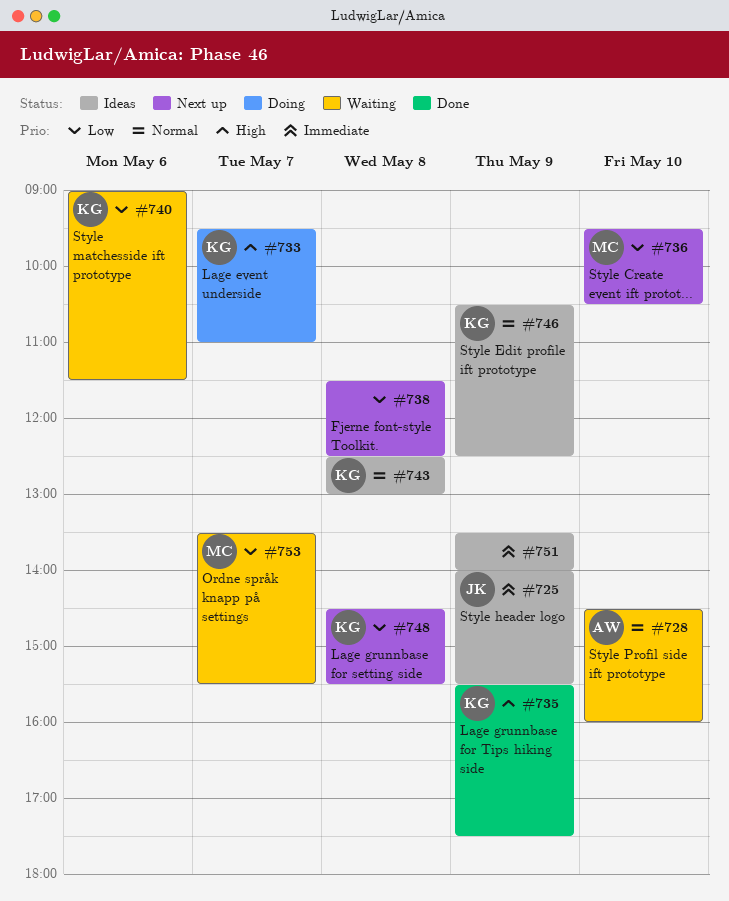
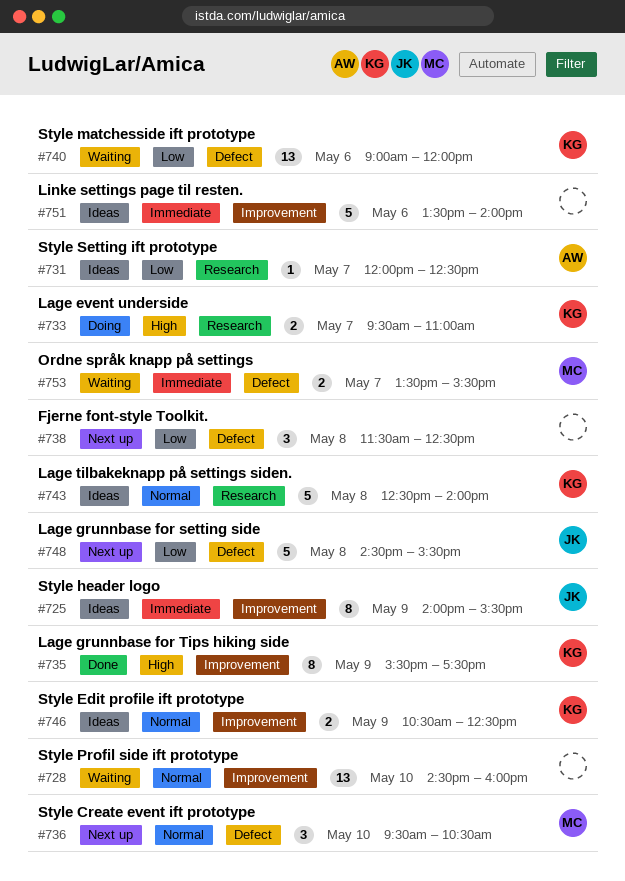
#728, owner: AW -> none
#731: none -> present
#736, priority: Low -> Normal
#740, ends: 11:30 -> 12:00
#743, ends: 13:00 -> 14:00
#748, owner: KG -> JK
#751, day: May 9 -> May 6
#753, priority: Low -> Immediate

